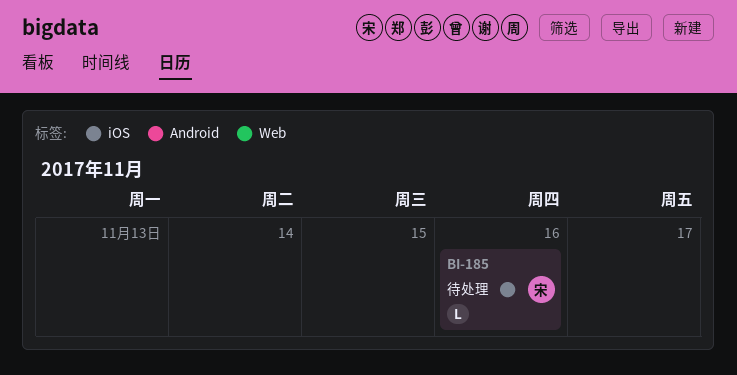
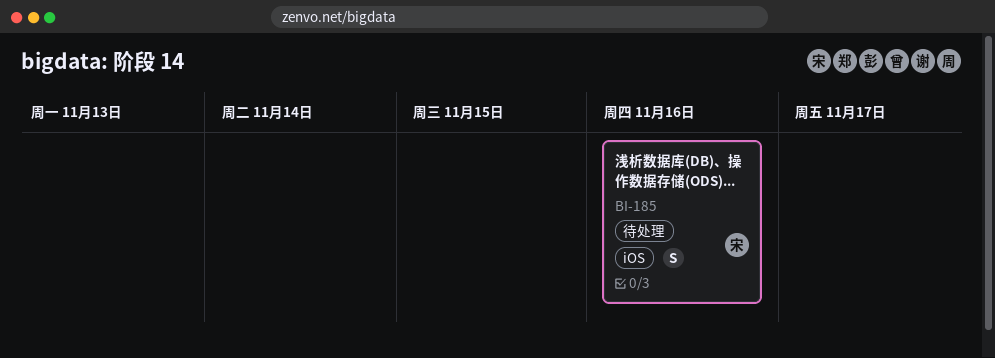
BI-185, estimate: L -> S

